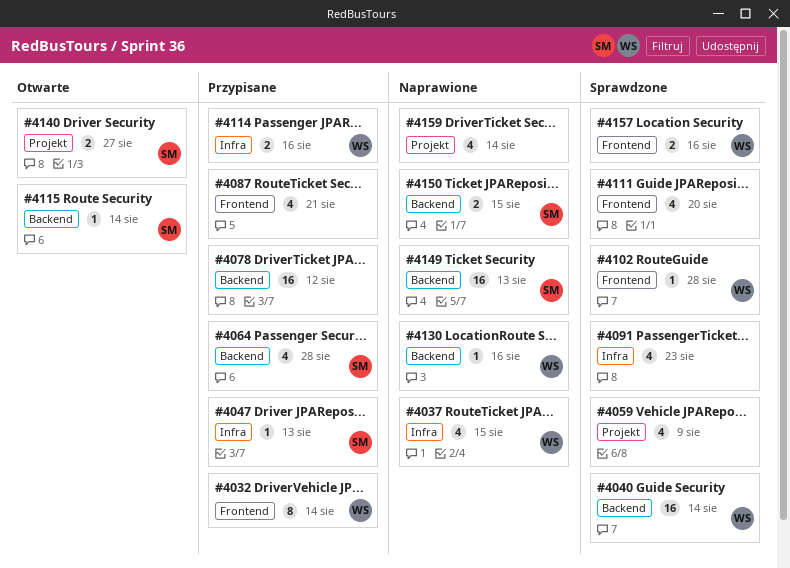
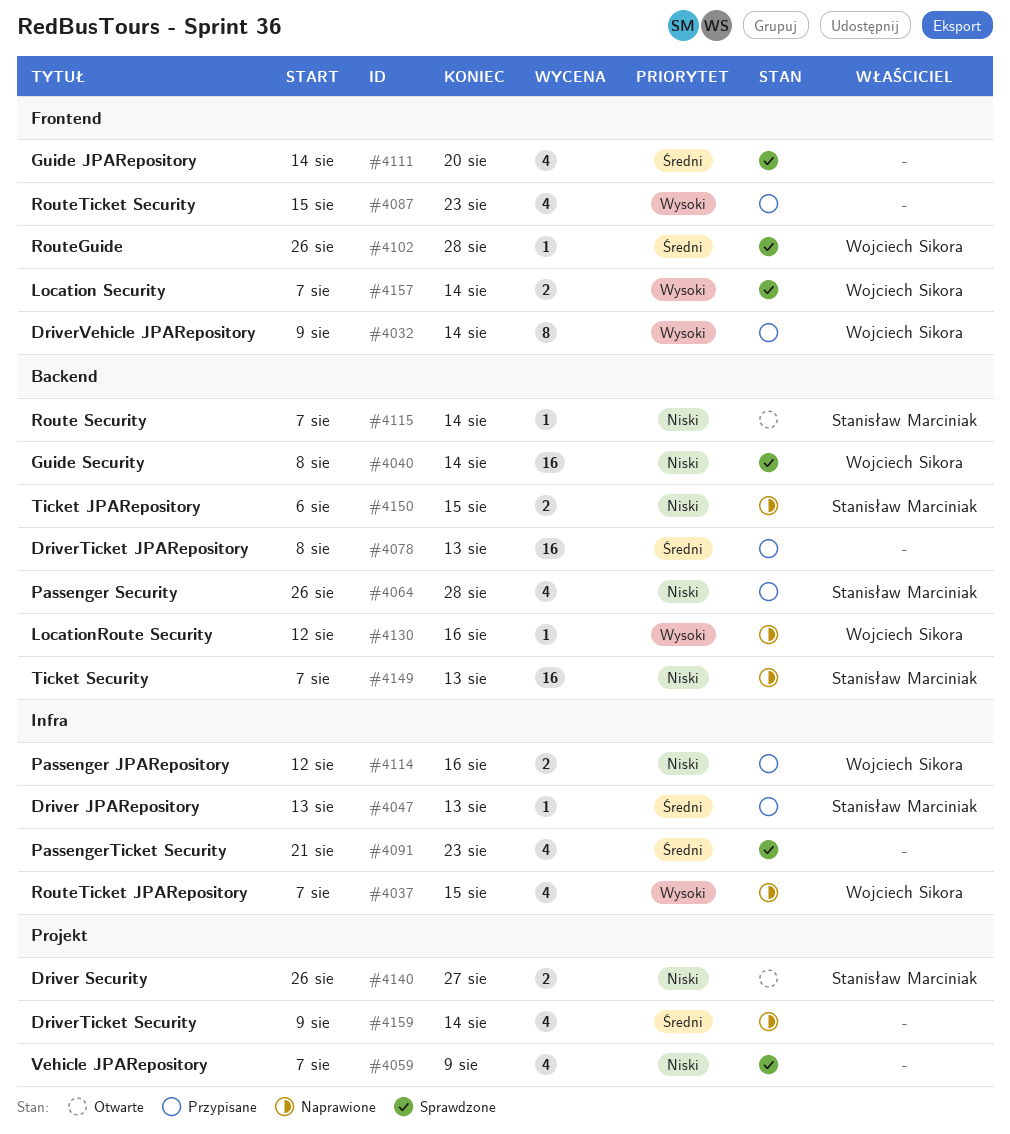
#4078, due: Aug 12 -> Aug 13
#4087, due: Aug 21 -> Aug 23
#4157, due: Aug 16 -> Aug 14

